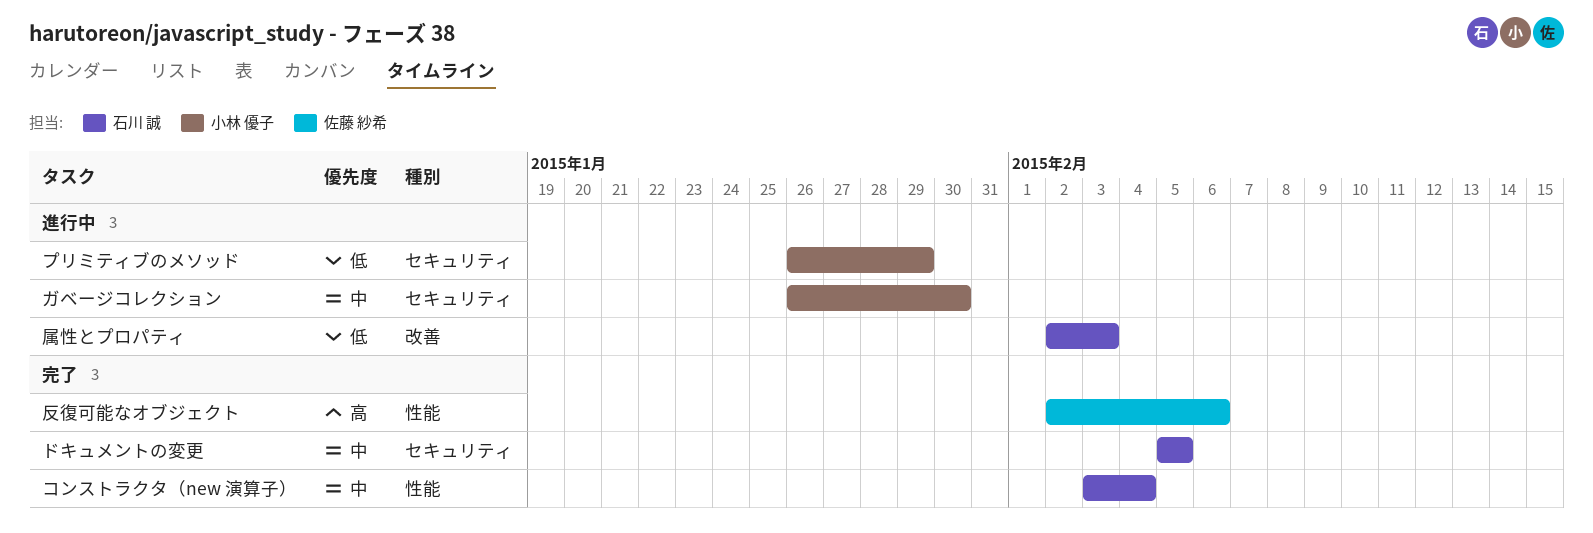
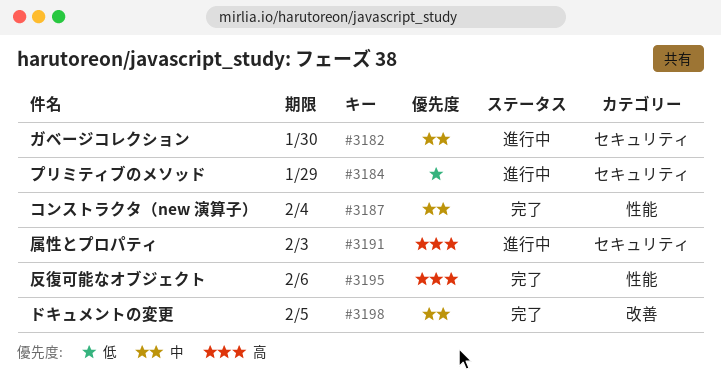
ドキュメントの変更, label: セキュリティ -> 改善
属性とプロパティ, priority: 低 -> 高
属性とプロパティ, label: 改善 -> セキュリティ

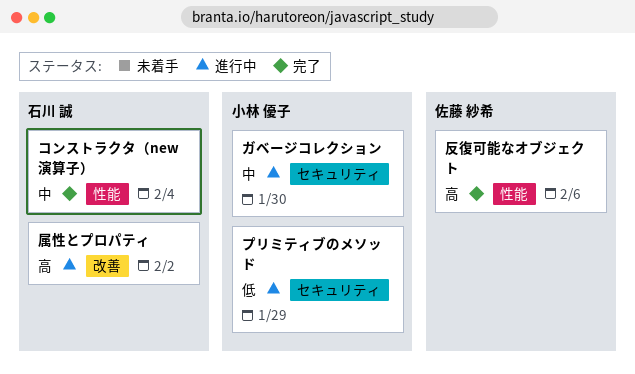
ドキュメントの変更: present -> none
属性とプロパティ, label: セキュリティ -> 改善
属性とプロパティ, due: Feb 3 -> Feb 2

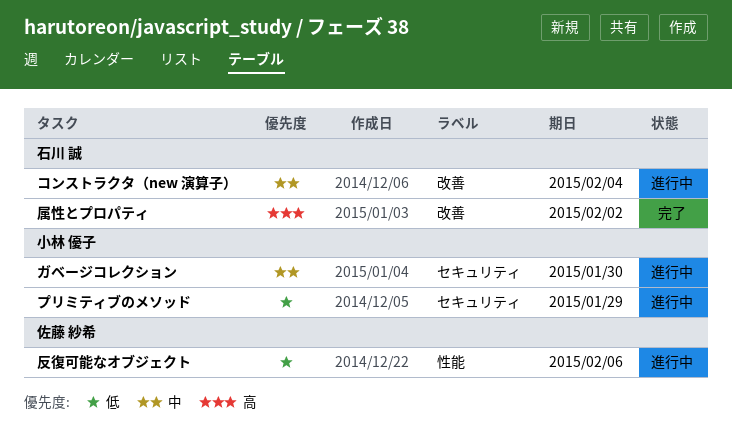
コンストラクタ（new 演算子）, status: 完了 -> 進行中
コンストラクタ（new 演算子）, label: 性能 -> 改善
反復可能なオブジェクト, status: 完了 -> 進行中
反復可能なオブジェクト, priority: 高 -> 低
属性とプロパティ, status: 進行中 -> 完了

